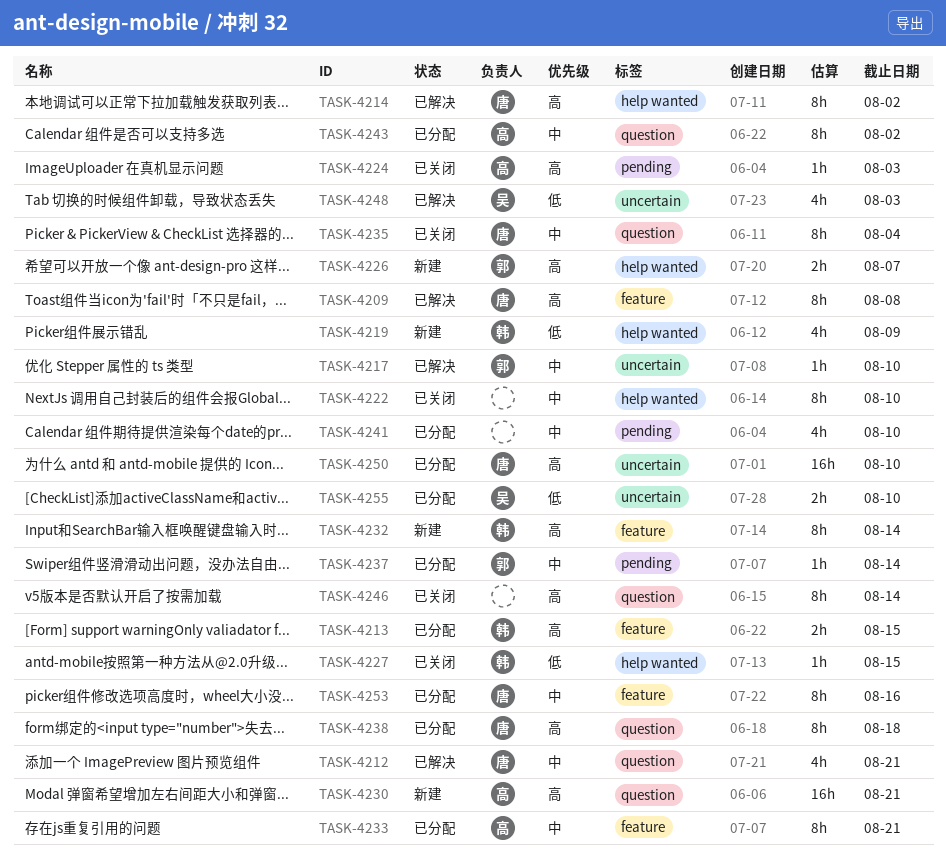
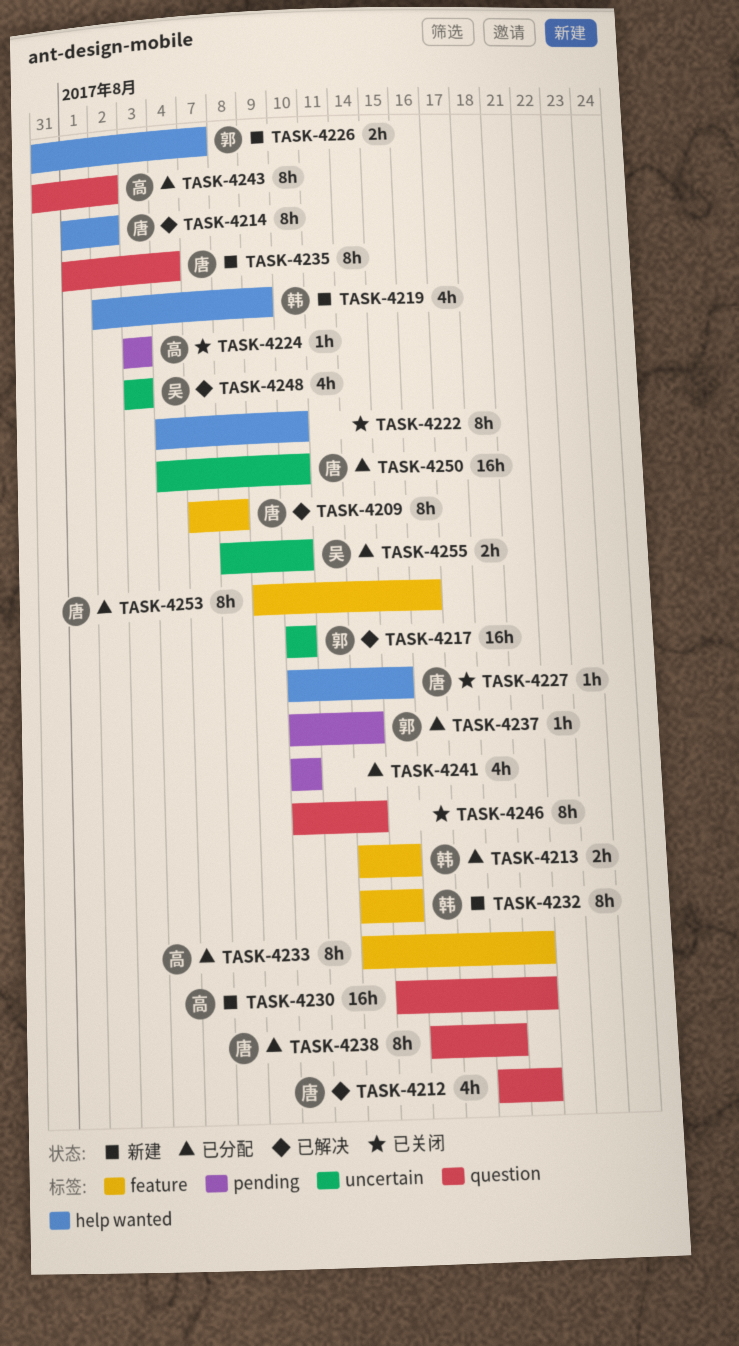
TASK-4217, estimate: 1h -> 16h
TASK-4227, owner: 韩 -> 唐
TASK-4232, due: Aug 14 -> Aug 15
TASK-4235, status: 已关闭 -> 新建

